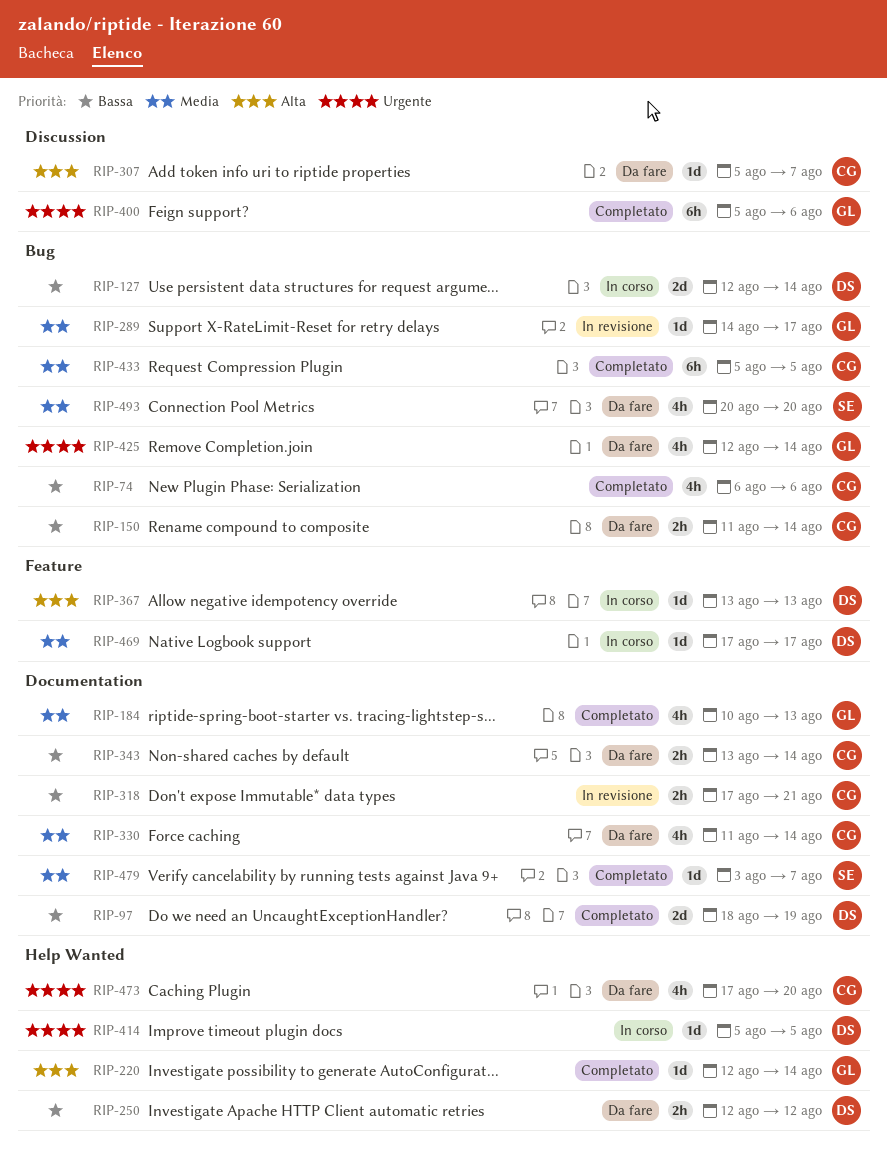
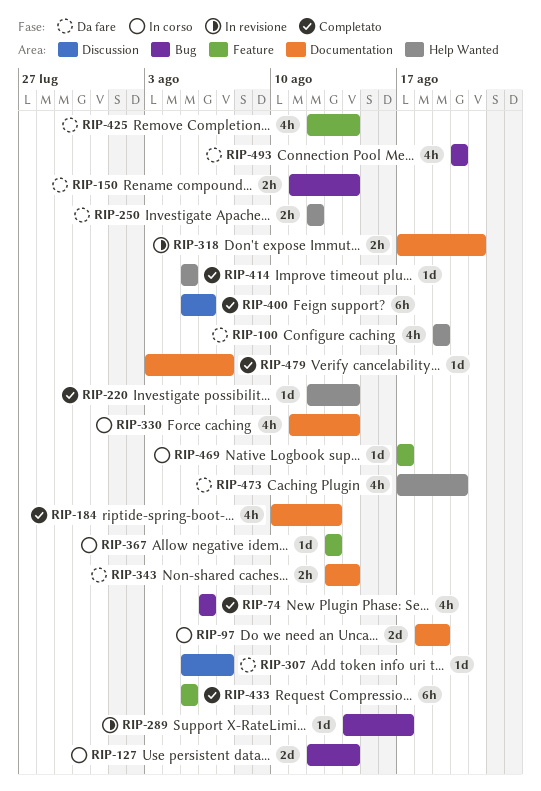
RIP-97, status: Completato -> In corso
RIP-100: none -> present
RIP-330, status: Da fare -> In corso
RIP-414, status: In corso -> Completato
RIP-425, label: Bug -> Feature
RIP-433, label: Bug -> Feature

